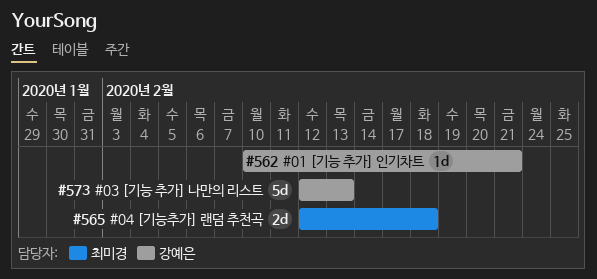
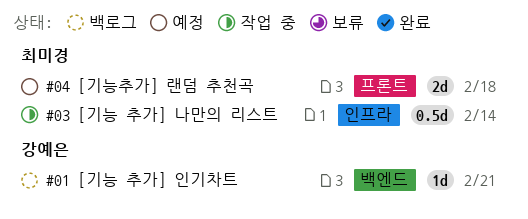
#03 [기능 추가] 나만의 리스트, owner: 강예은 -> 최미경
#03 [기능 추가] 나만의 리스트, estimate: 5d -> 0.5d
#03 [기능 추가] 나만의 리스트, due: Feb 13 -> Feb 14

